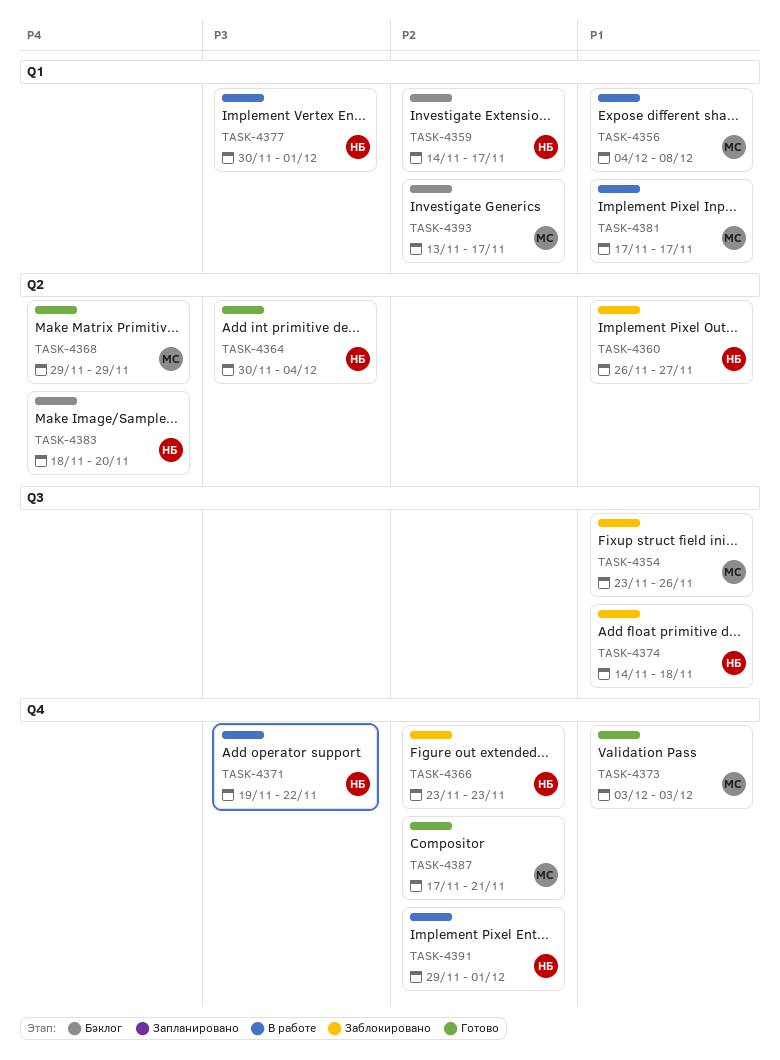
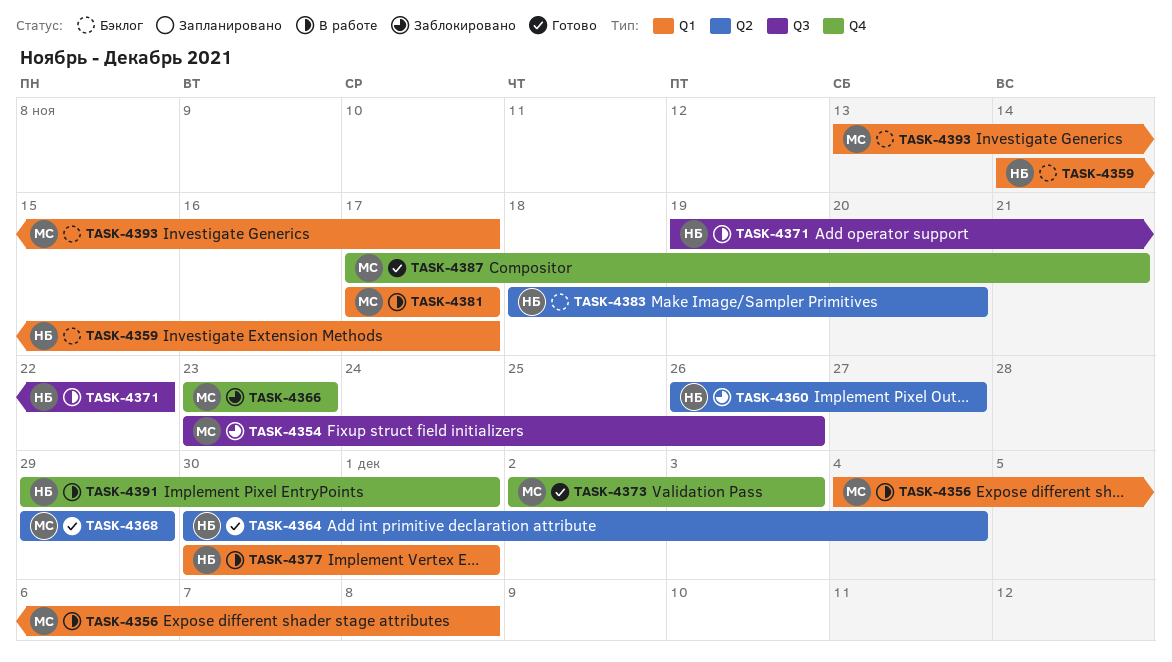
TASK-4366, owner: НБ -> МС
TASK-4371, label: Q4 -> Q3
TASK-4373, start: Dec 3 -> Dec 2
TASK-4374: present -> none

